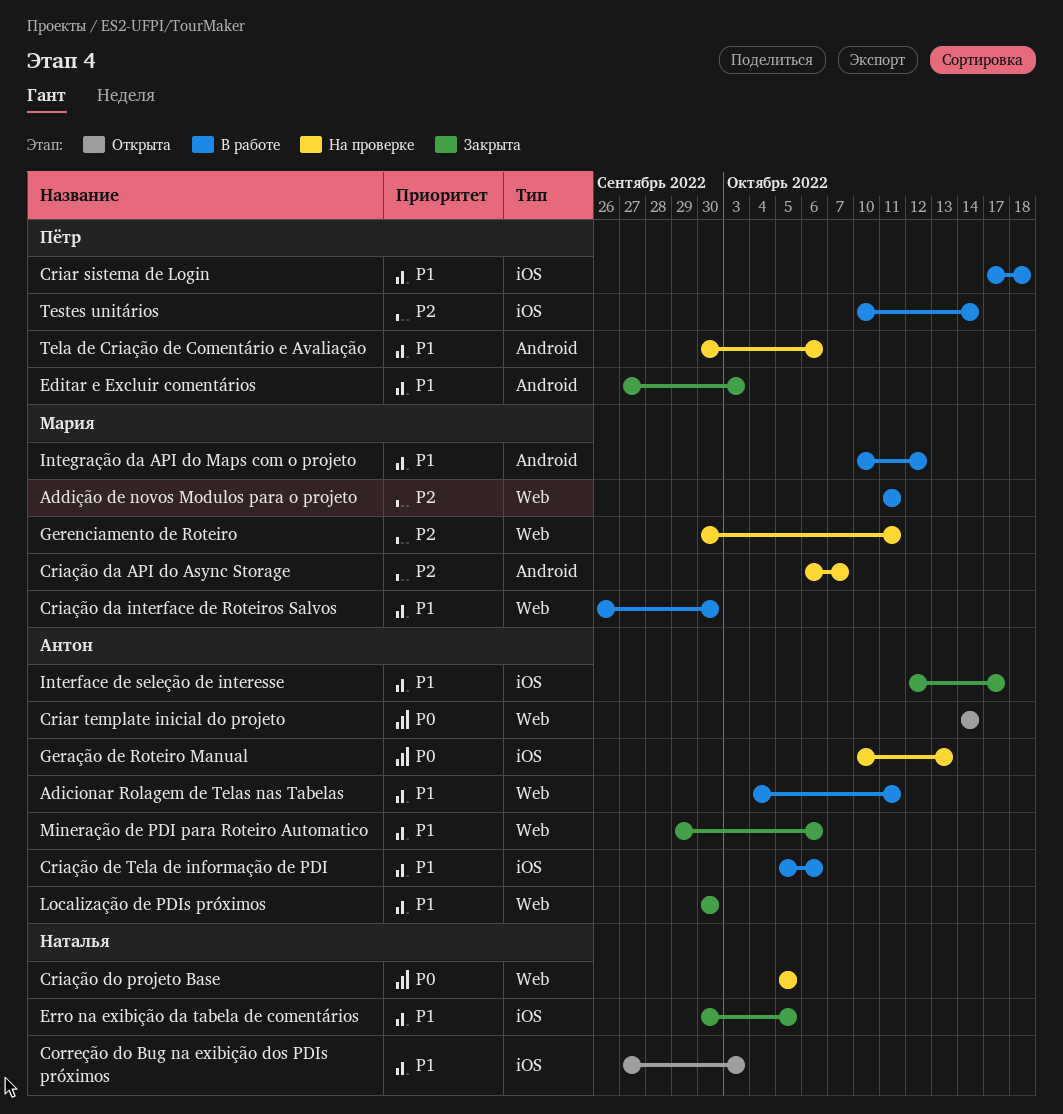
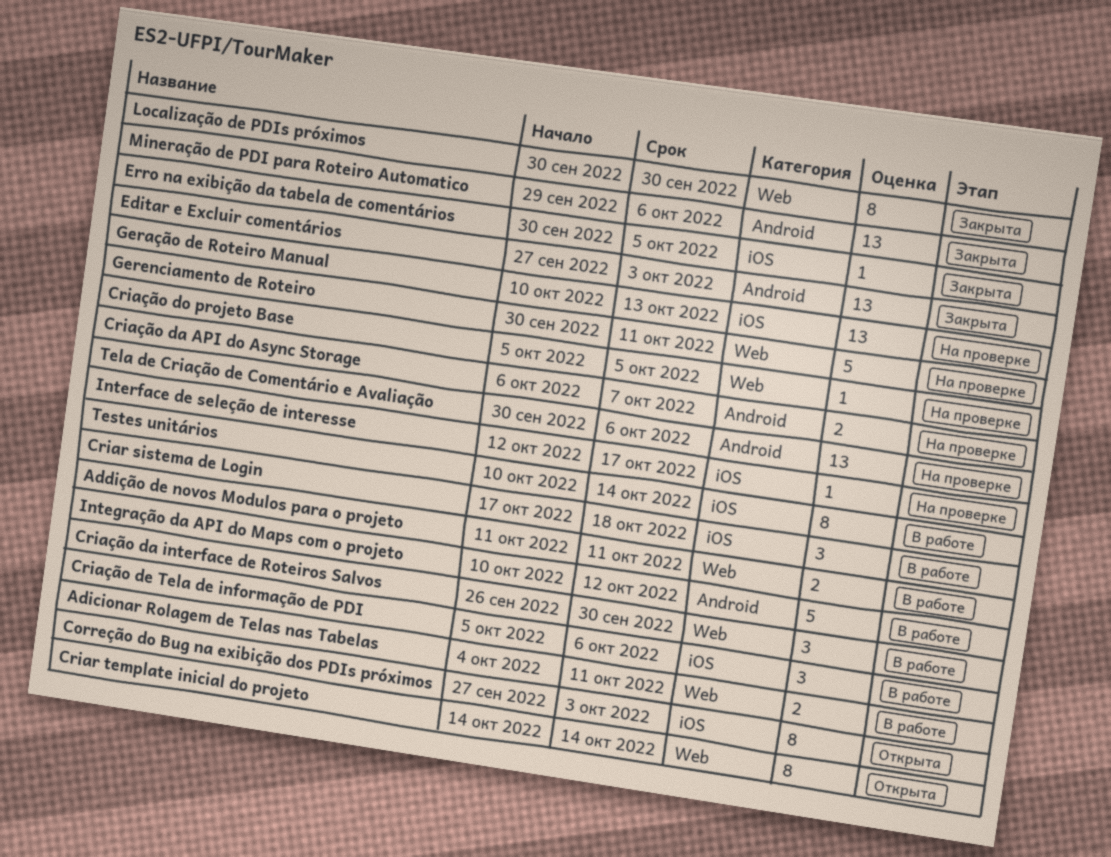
Interface de seleção de interesse, status: Закрыта -> На проверке
Mineração de PDI para Roteiro Automatico, label: Web -> Android

